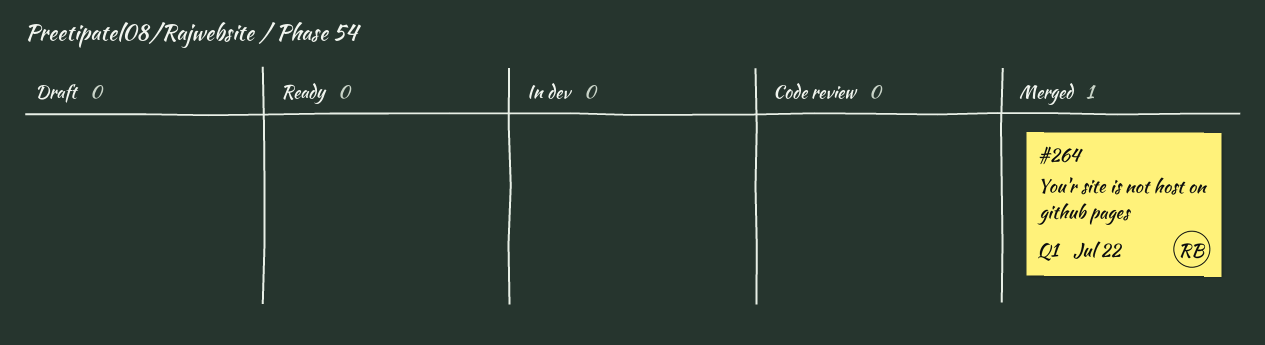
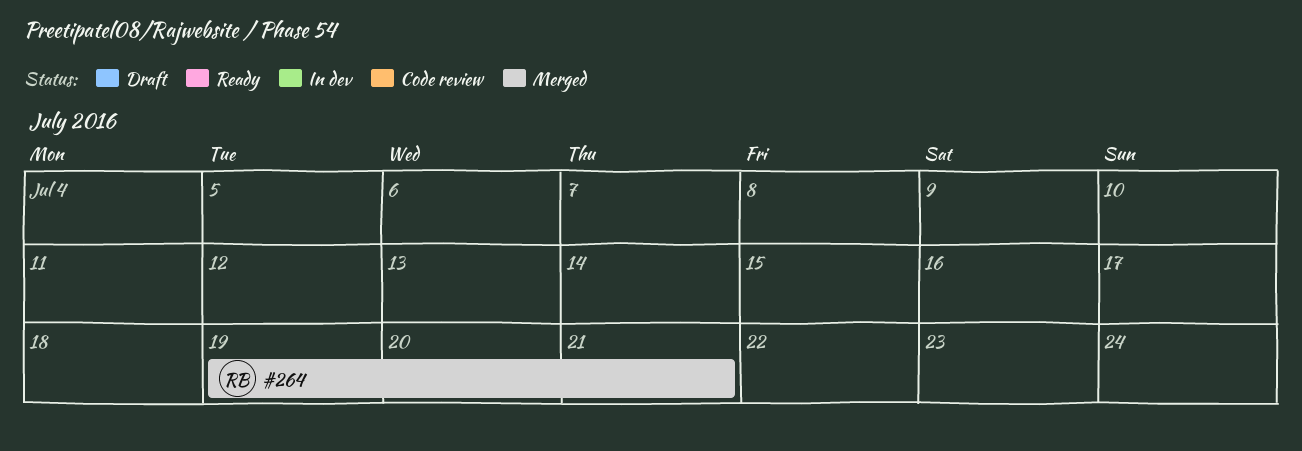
#264, due: Jul 22 -> Jul 21

